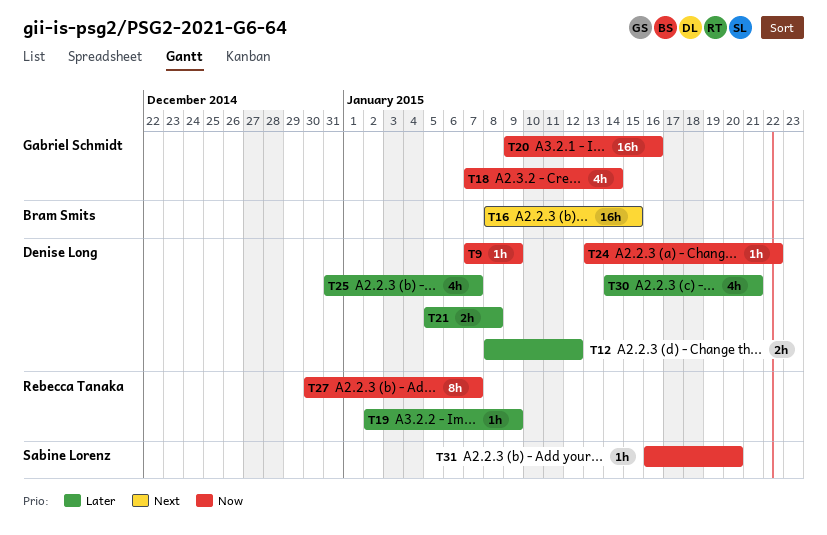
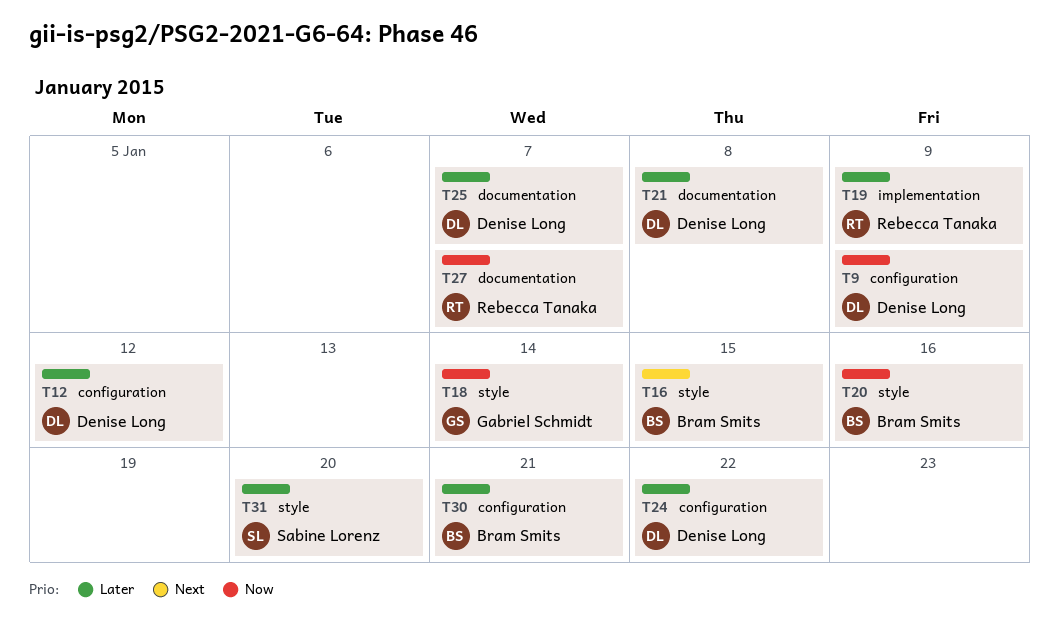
T20, owner: Gabriel Schmidt -> Bram Smits
T24, priority: Now -> Later
T30, owner: Denise Long -> Bram Smits
T31, priority: Now -> Later

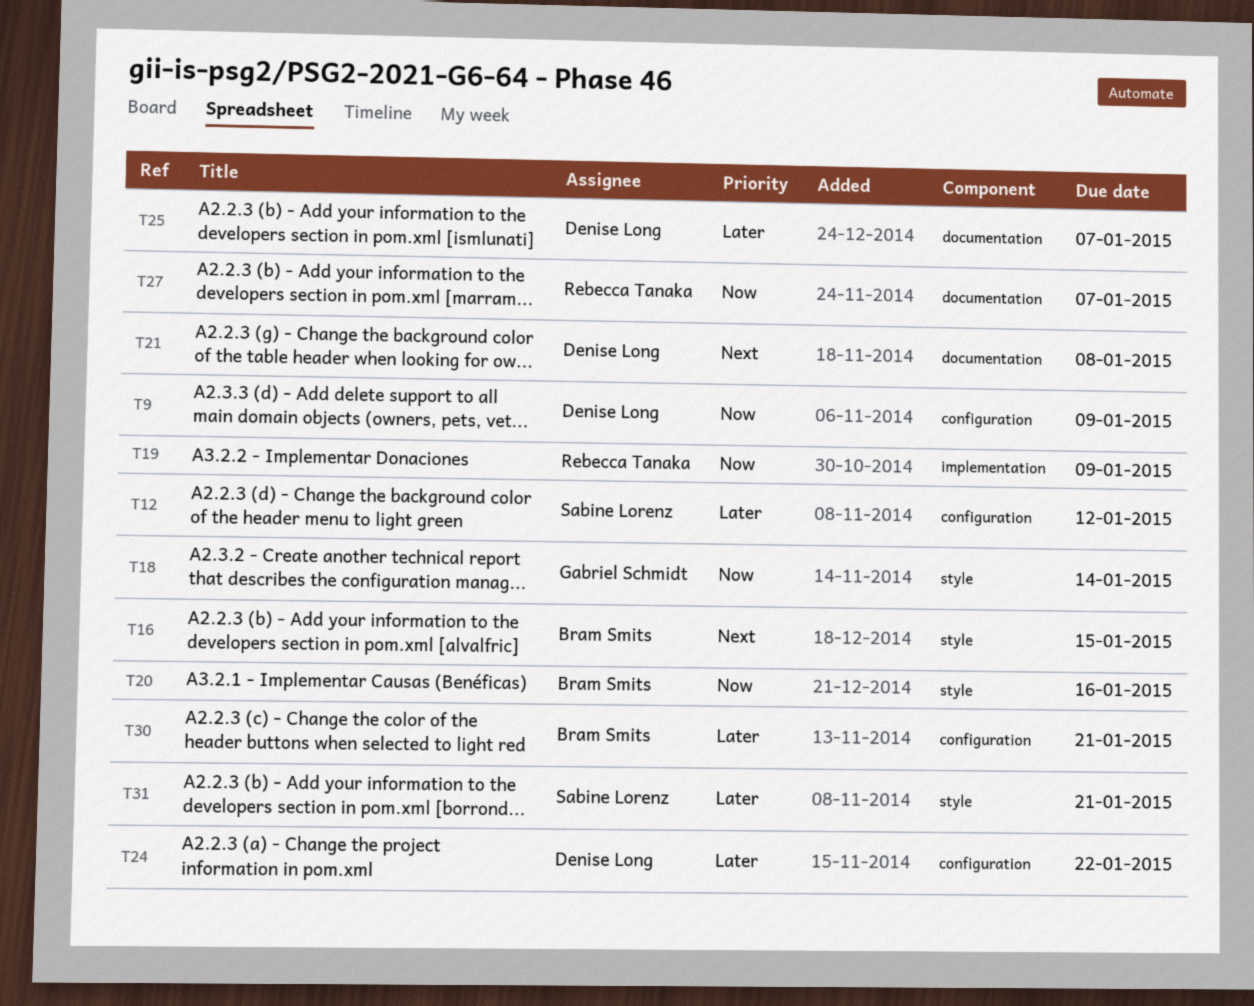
T12, owner: Denise Long -> Sabine Lorenz
T19, priority: Later -> Now
T21, priority: Later -> Next
T31, due: Jan 20 -> Jan 21

